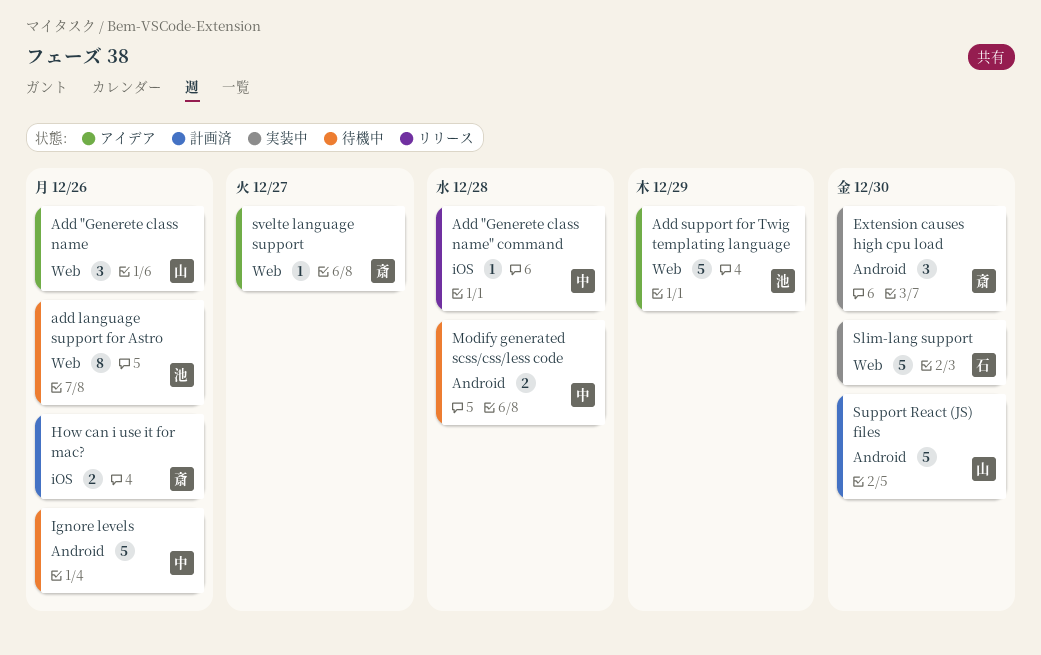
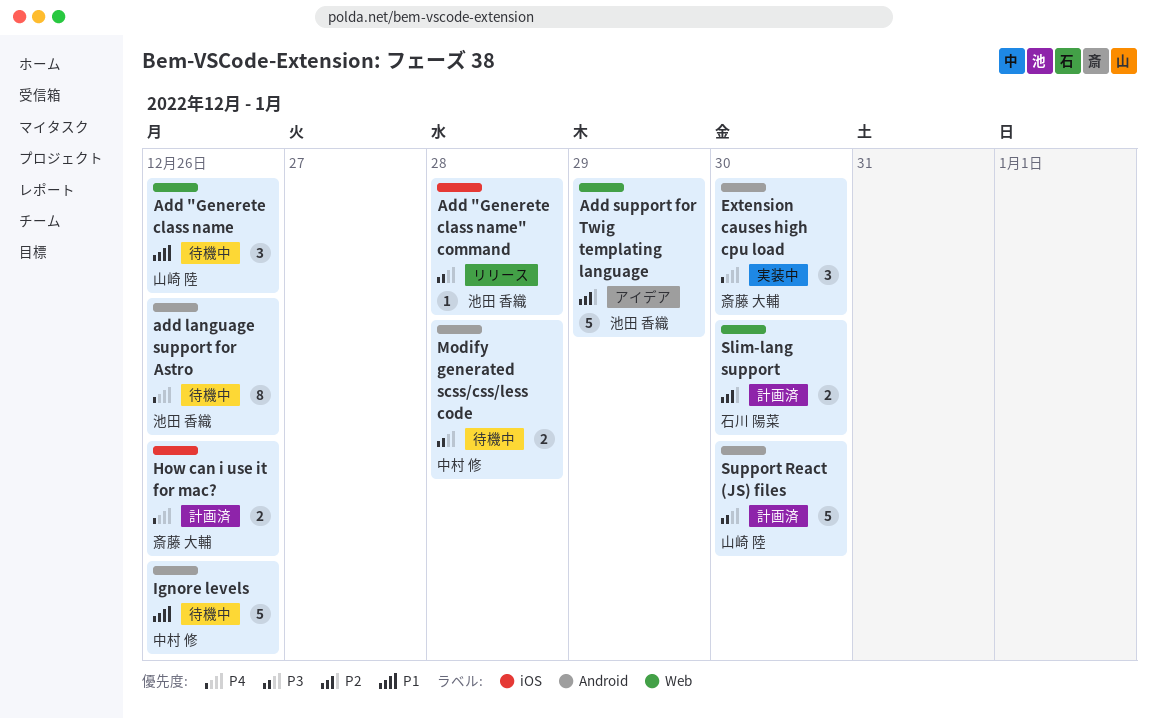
Add "Generete class name, status: アイデア -> 待機中
Add "Generete class name" command, owner: 中村 修 -> 池田 香織
add language support for Astro, label: Web -> Android
Slim-lang support, status: 実装中 -> 計画済
Slim-lang support, estimate: 5 -> 2
svelte language support: present -> none

